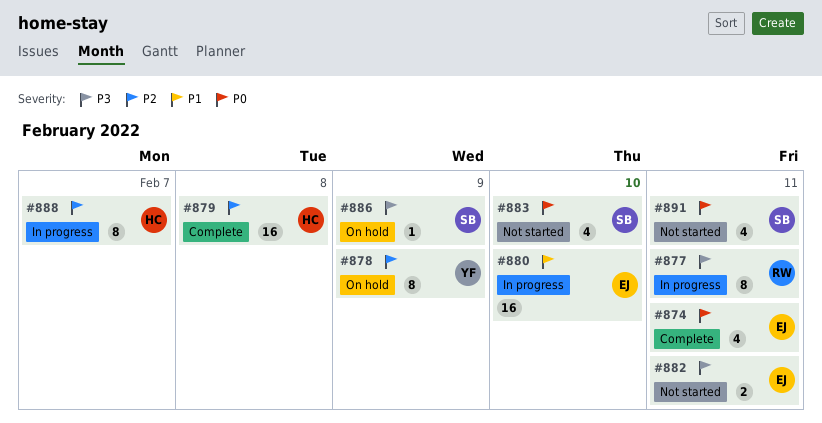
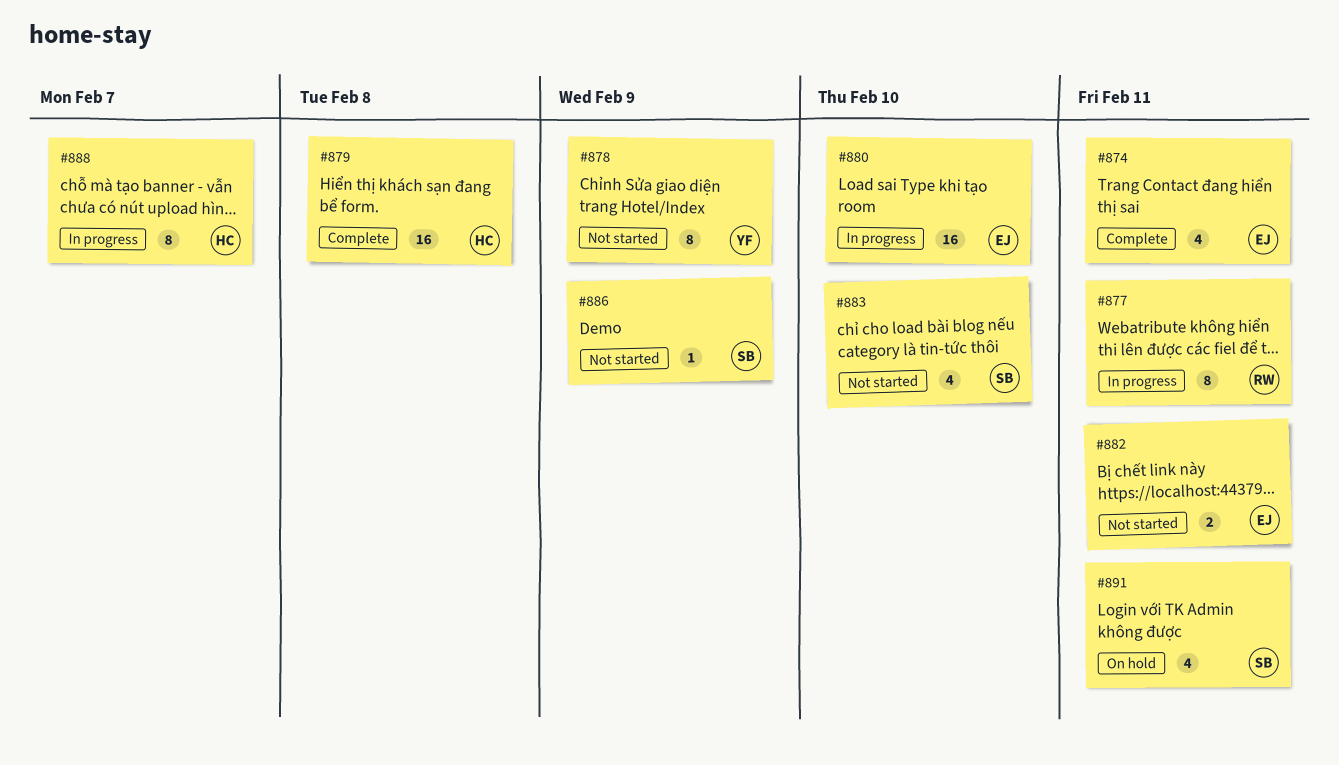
#878, status: On hold -> Not started
#886, status: On hold -> Not started
#891, status: Not started -> On hold

